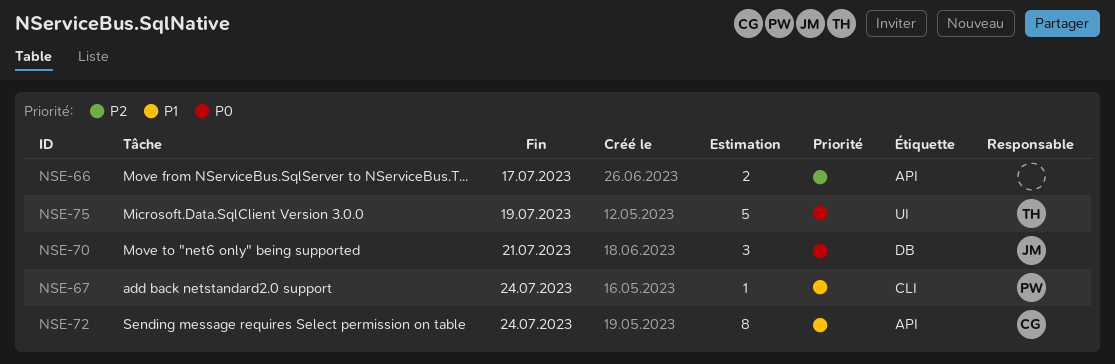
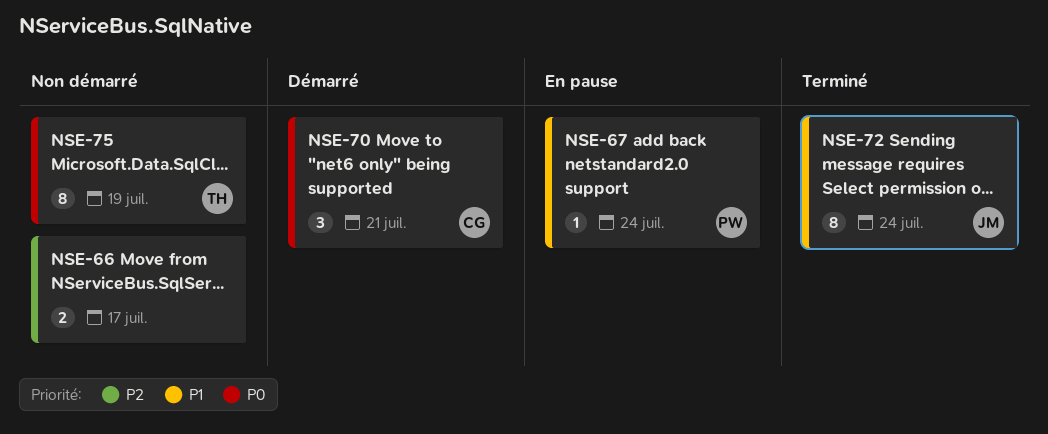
NSE-70, owner: JM -> CG
NSE-72, owner: CG -> JM
NSE-75, estimate: 5 -> 8

